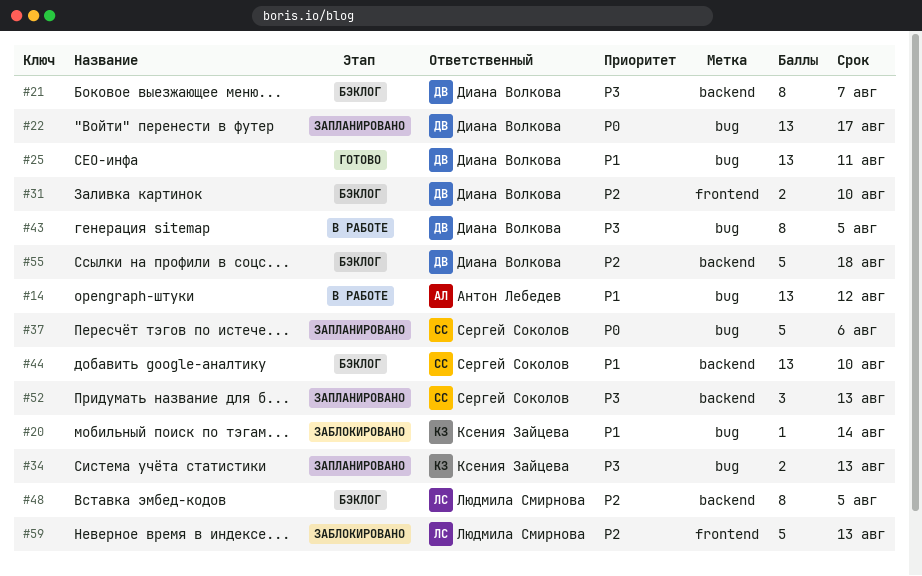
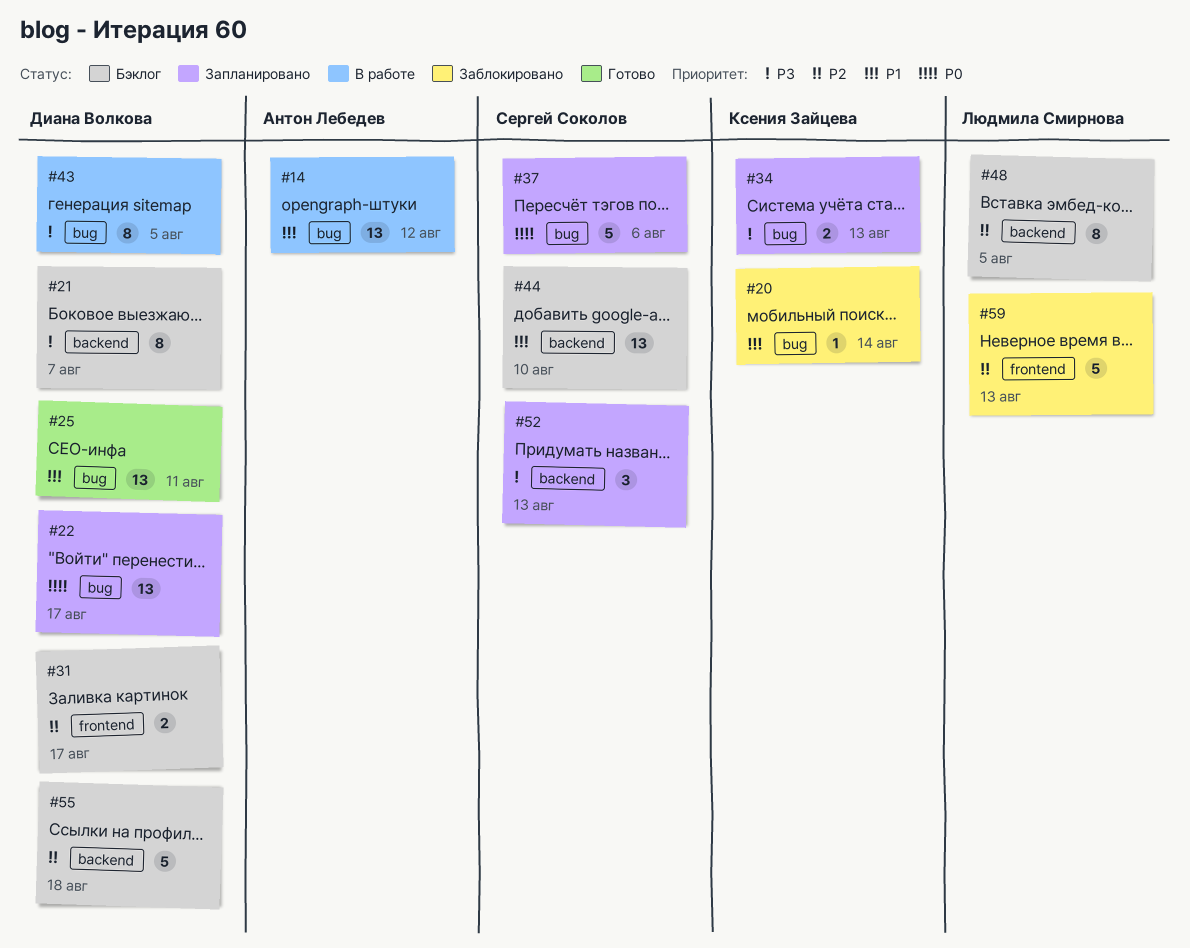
#31, due: Aug 10 -> Aug 17

